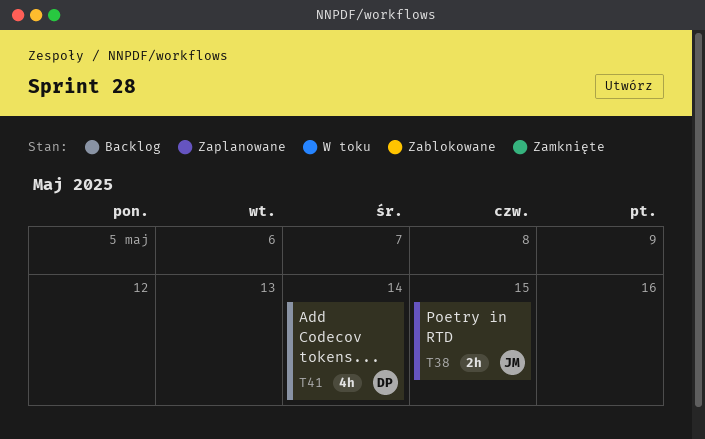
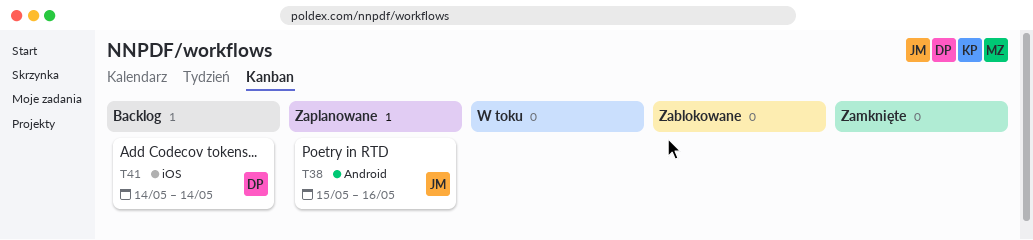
T38, due: May 15 -> May 16

